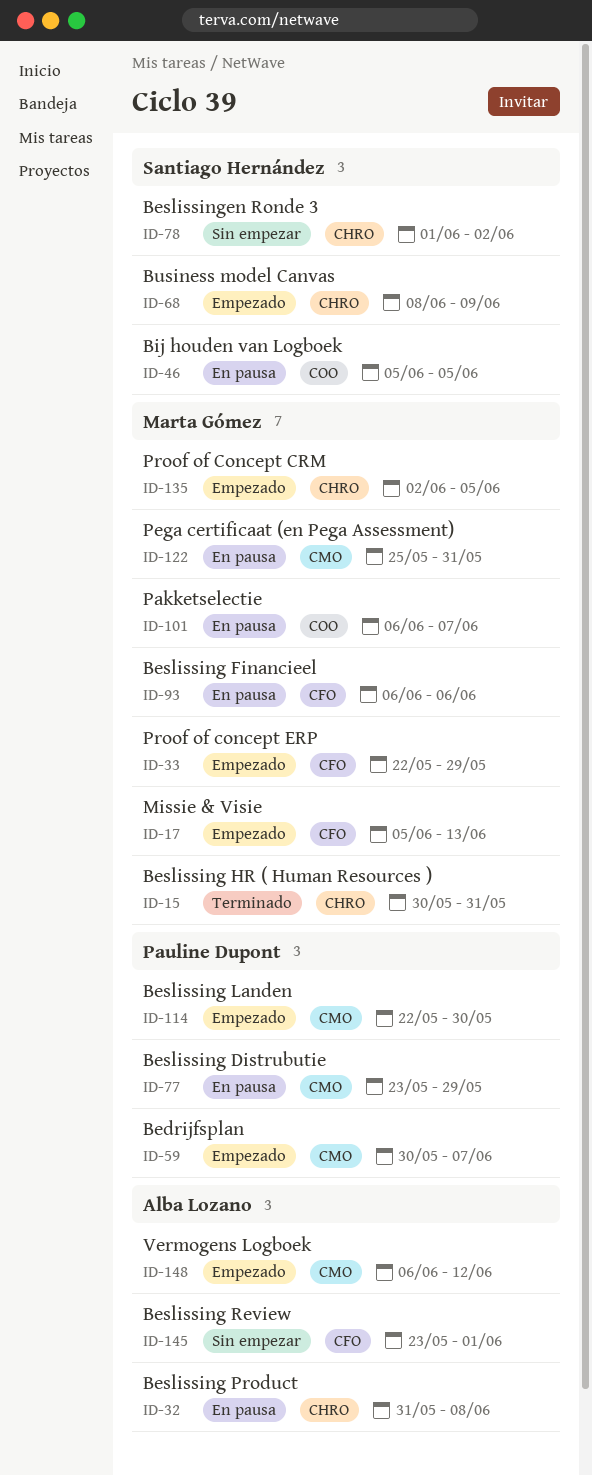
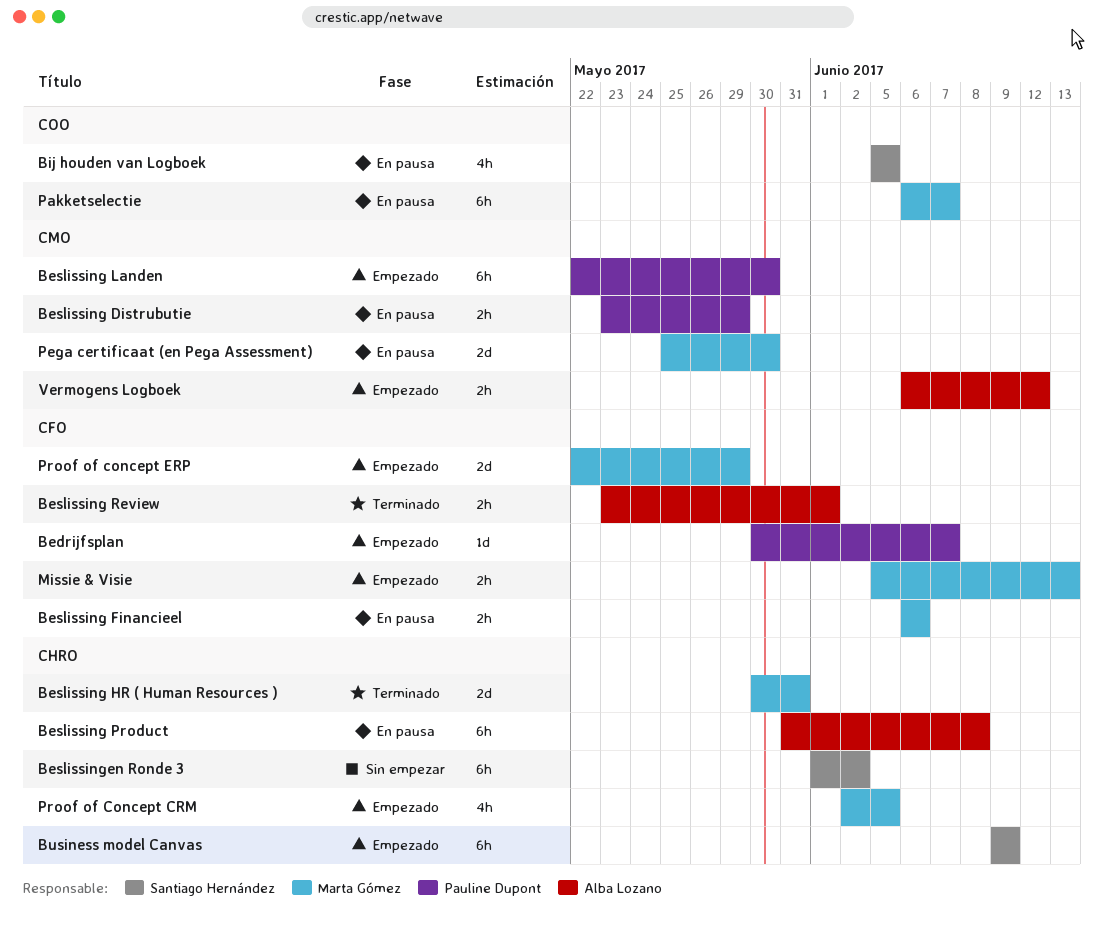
Bedrijfsplan, label: CMO -> CFO
Beslissing Review, status: Sin empezar -> Terminado
Business model Canvas, start: Jun 8 -> Jun 9
Pega certificaat (en Pega Assessment), due: May 31 -> May 30

